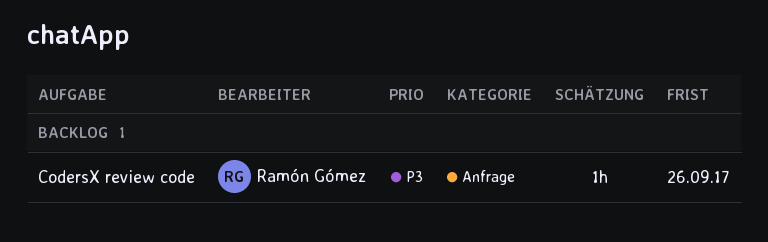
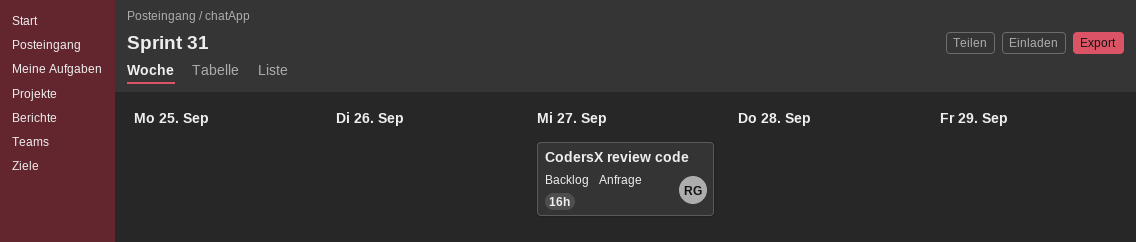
CodersX review code, estimate: 1h -> 16h
CodersX review code, due: Sep 26 -> Sep 27

